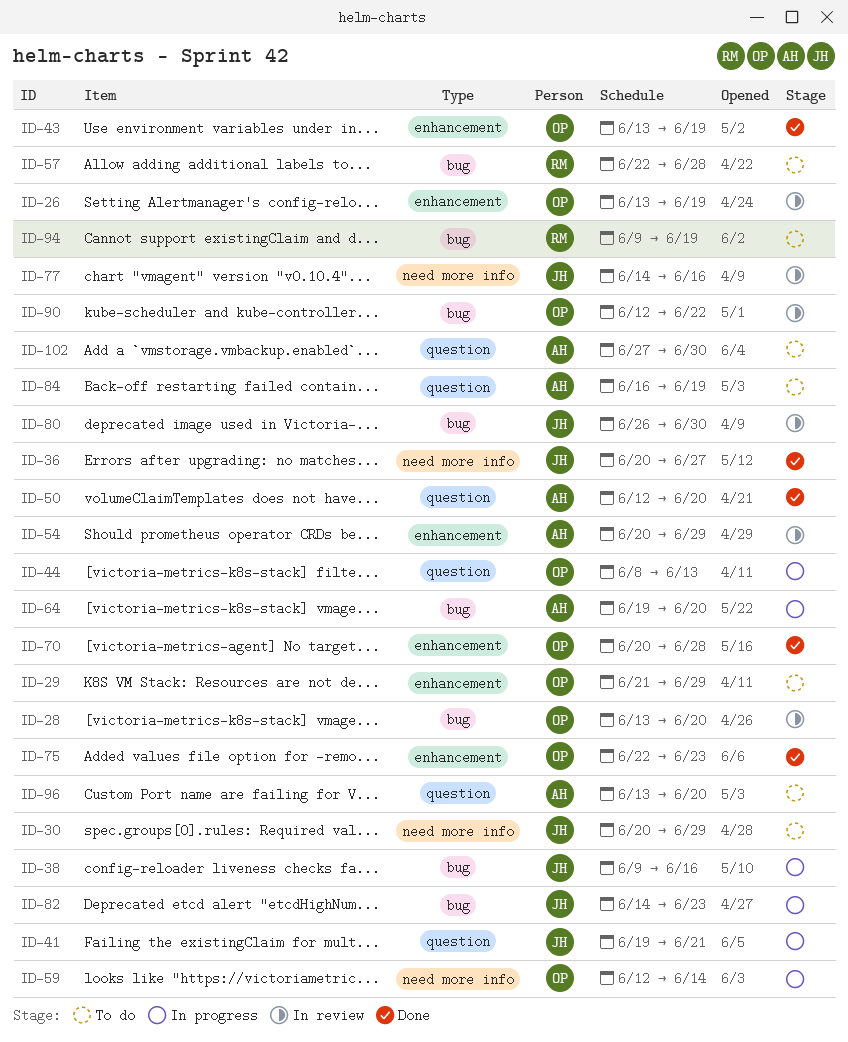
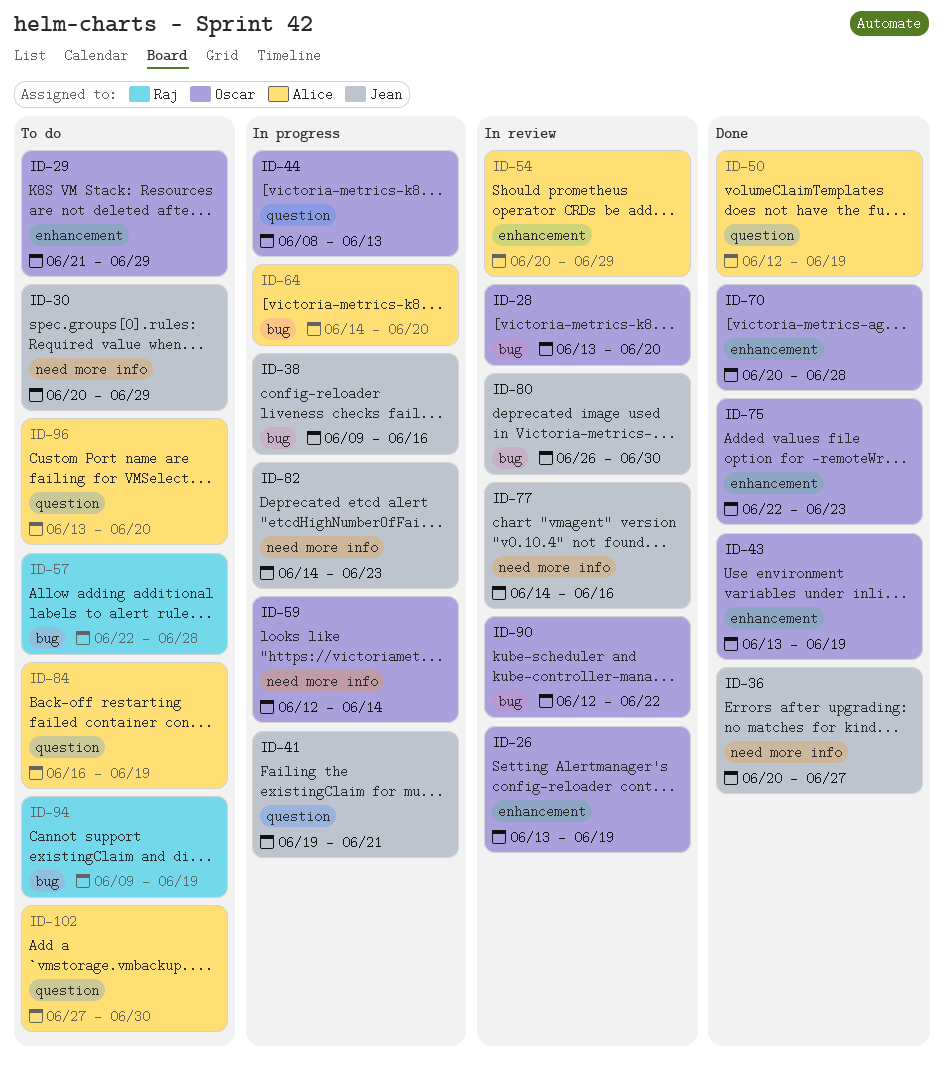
ID-50, due: Jun 20 -> Jun 19
ID-64, start: Jun 19 -> Jun 14
ID-82, label: bug -> need more info

